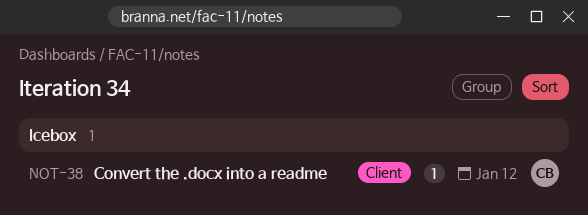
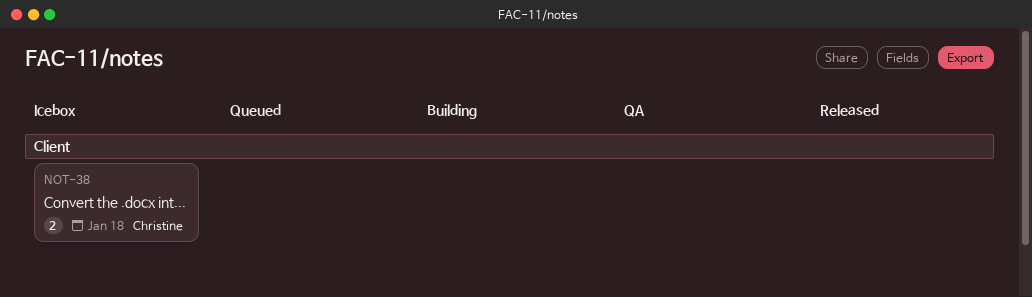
NOT-38, estimate: 1 -> 2
NOT-38, due: Jan 12 -> Jan 18

